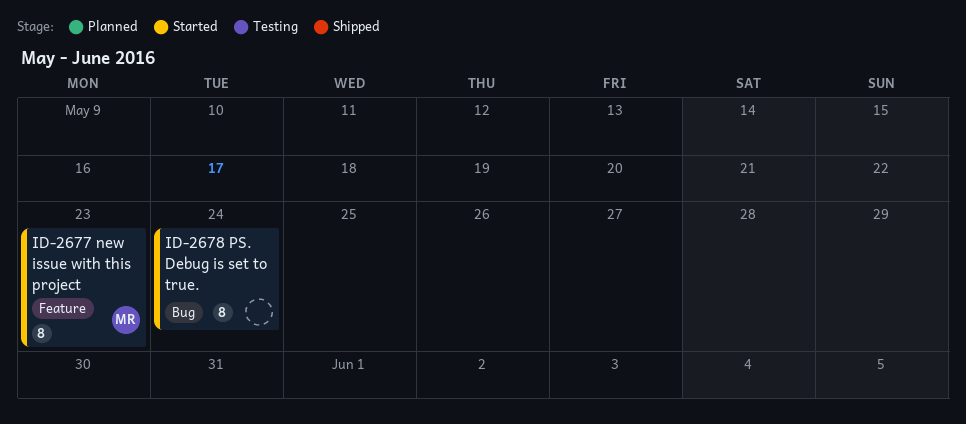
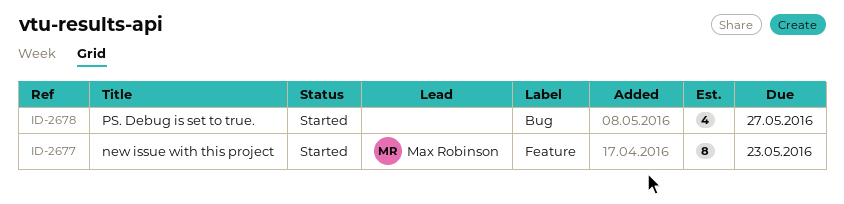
ID-2678, estimate: 8 -> 4
ID-2678, due: May 24 -> May 27

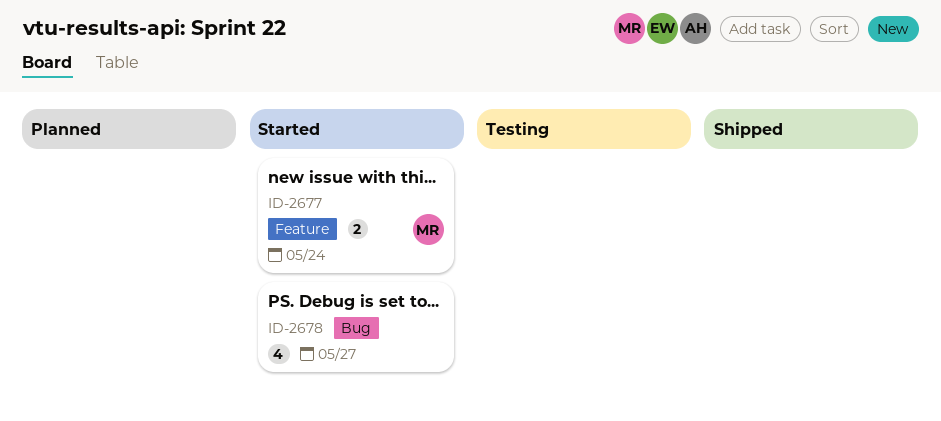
ID-2677, estimate: 8 -> 2
ID-2677, due: May 23 -> May 24

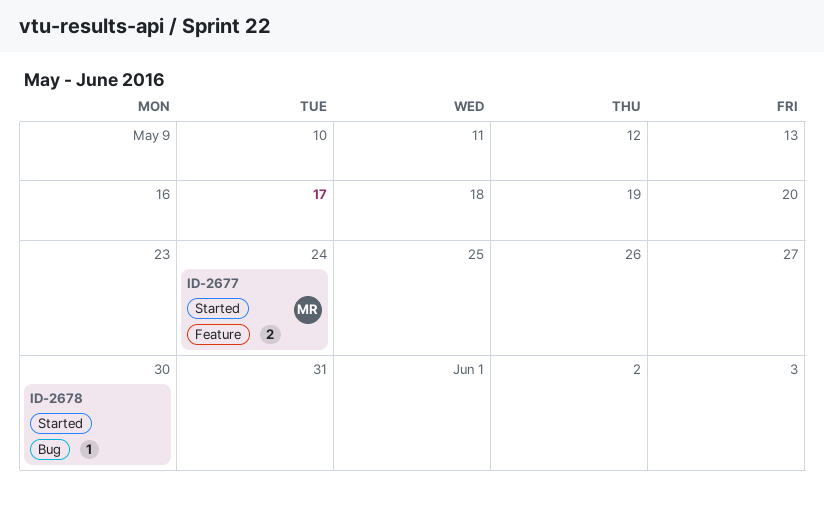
ID-2678, estimate: 4 -> 1
ID-2678, due: May 27 -> May 30

